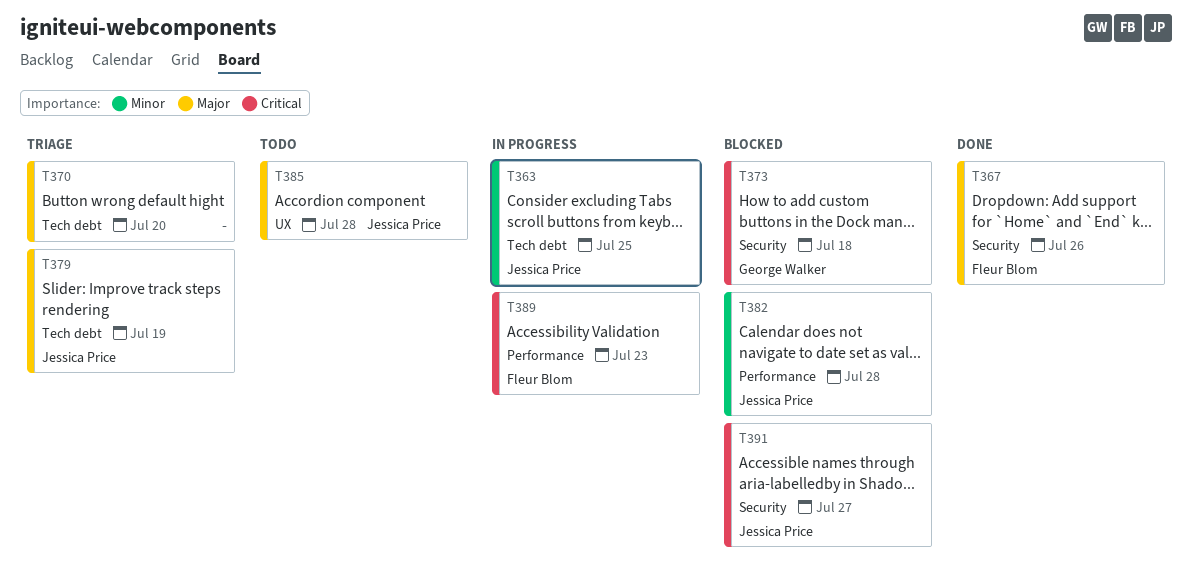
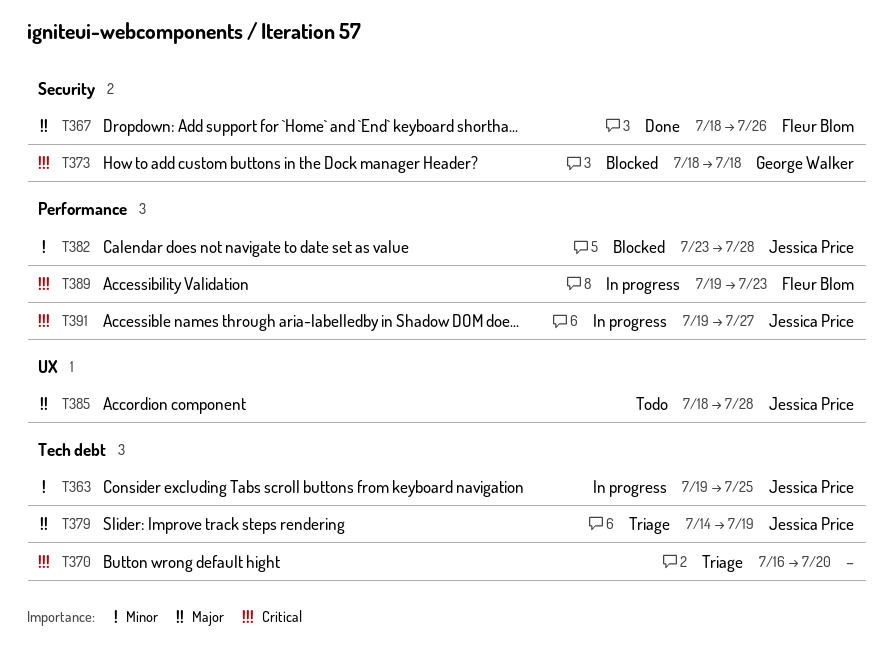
T370, priority: Major -> Critical
T391, status: Blocked -> In progress
T391, label: Security -> Performance

